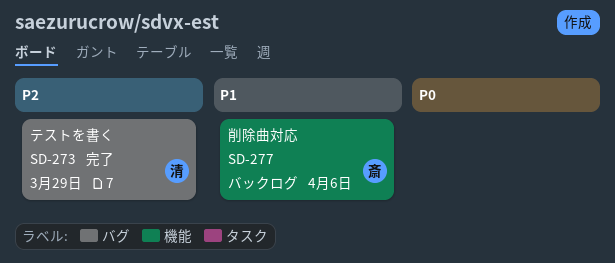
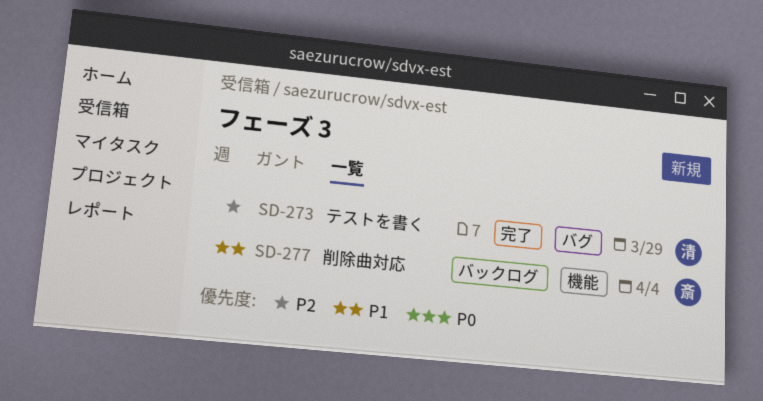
SD-277, due: Apr 6 -> Apr 4

